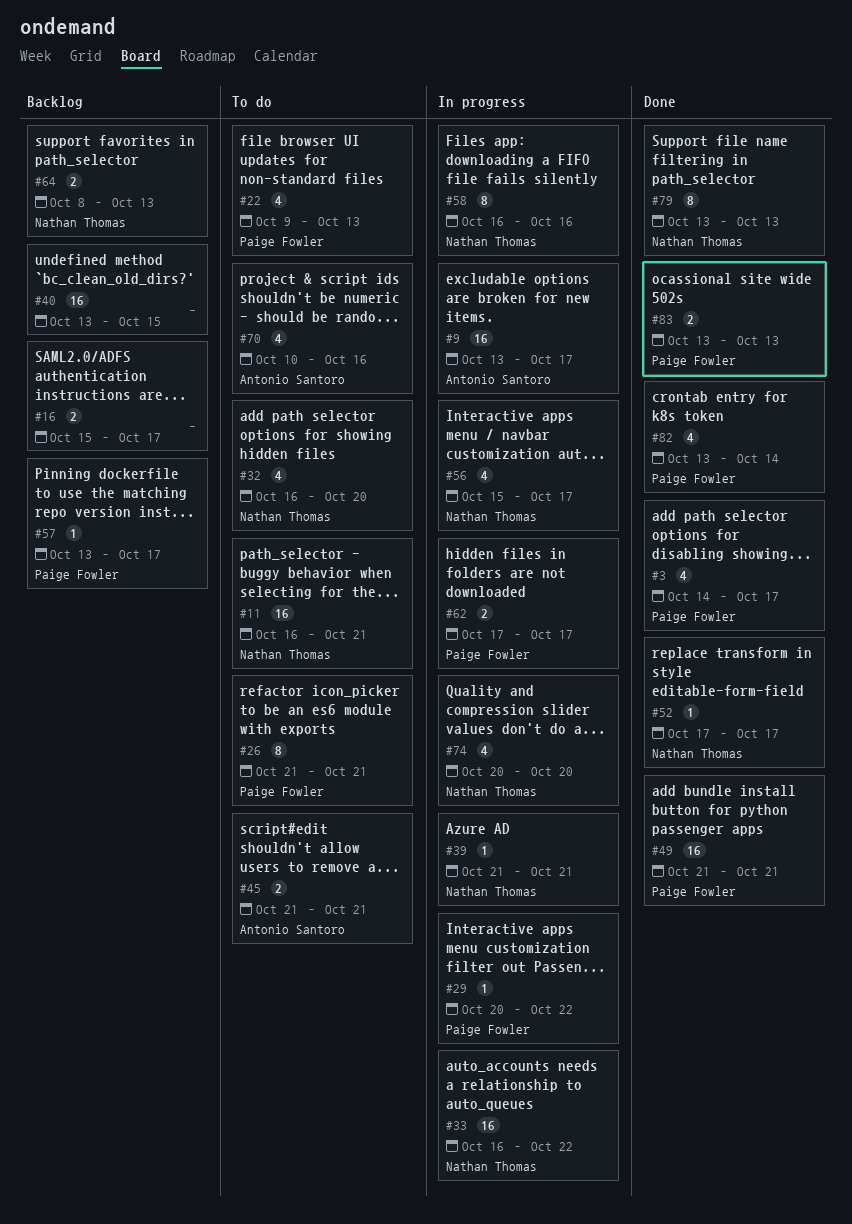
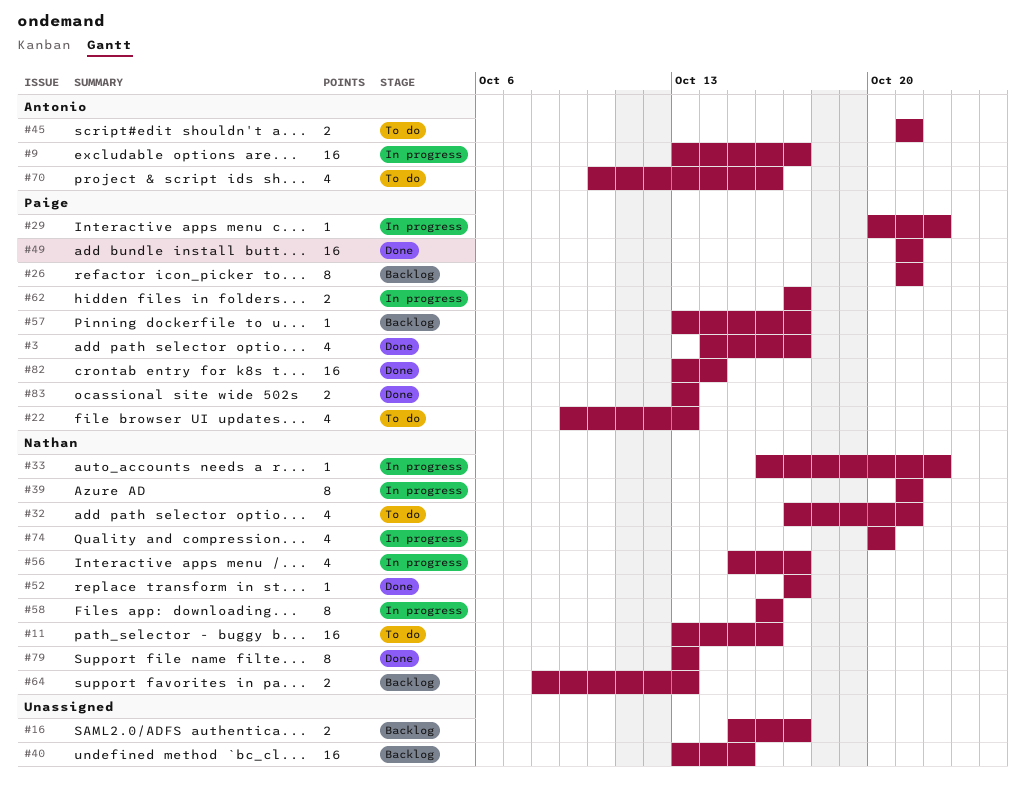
#11, start: Oct 16 -> Oct 13
#11, due: Oct 21 -> Oct 16
#26, status: To do -> Backlog
#32, start: Oct 16 -> Oct 17
#32, due: Oct 20 -> Oct 21
#33, estimate: 16 -> 1
#39, estimate: 1 -> 8
#82, estimate: 4 -> 16

